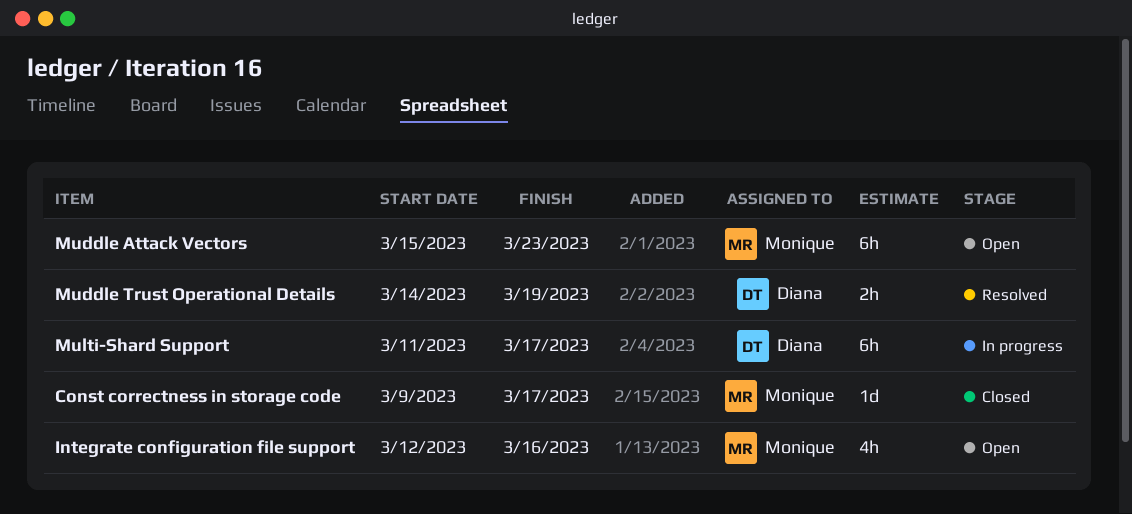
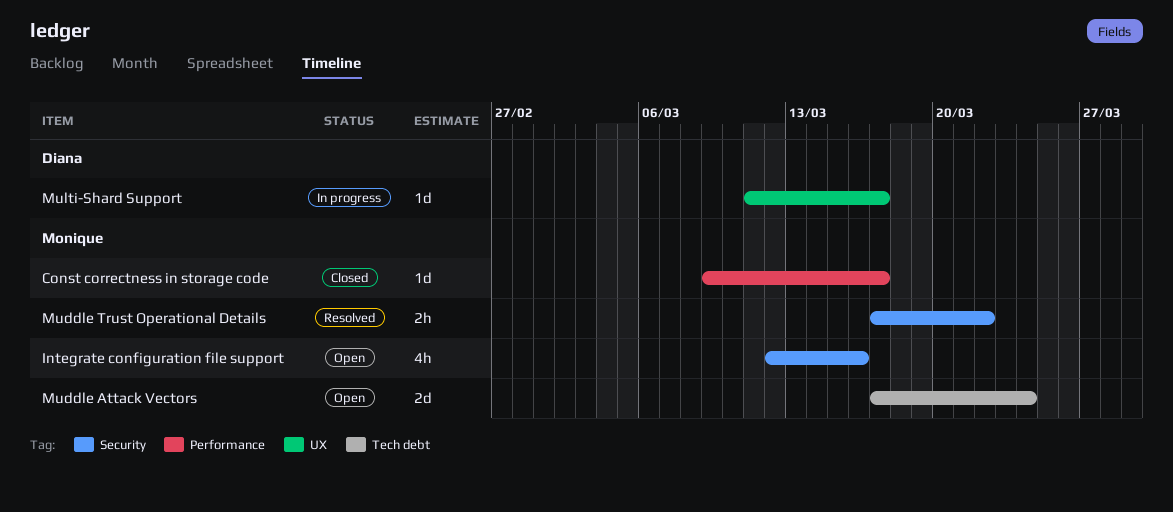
Muddle Attack Vectors, estimate: 6h -> 2d
Muddle Attack Vectors, start: Mar 15 -> Mar 17
Muddle Attack Vectors, due: Mar 23 -> Mar 24
Muddle Trust Operational Details, owner: Diana -> Monique
Muddle Trust Operational Details, start: Mar 14 -> Mar 17
Muddle Trust Operational Details, due: Mar 19 -> Mar 22
Multi-Shard Support, estimate: 6h -> 1d

